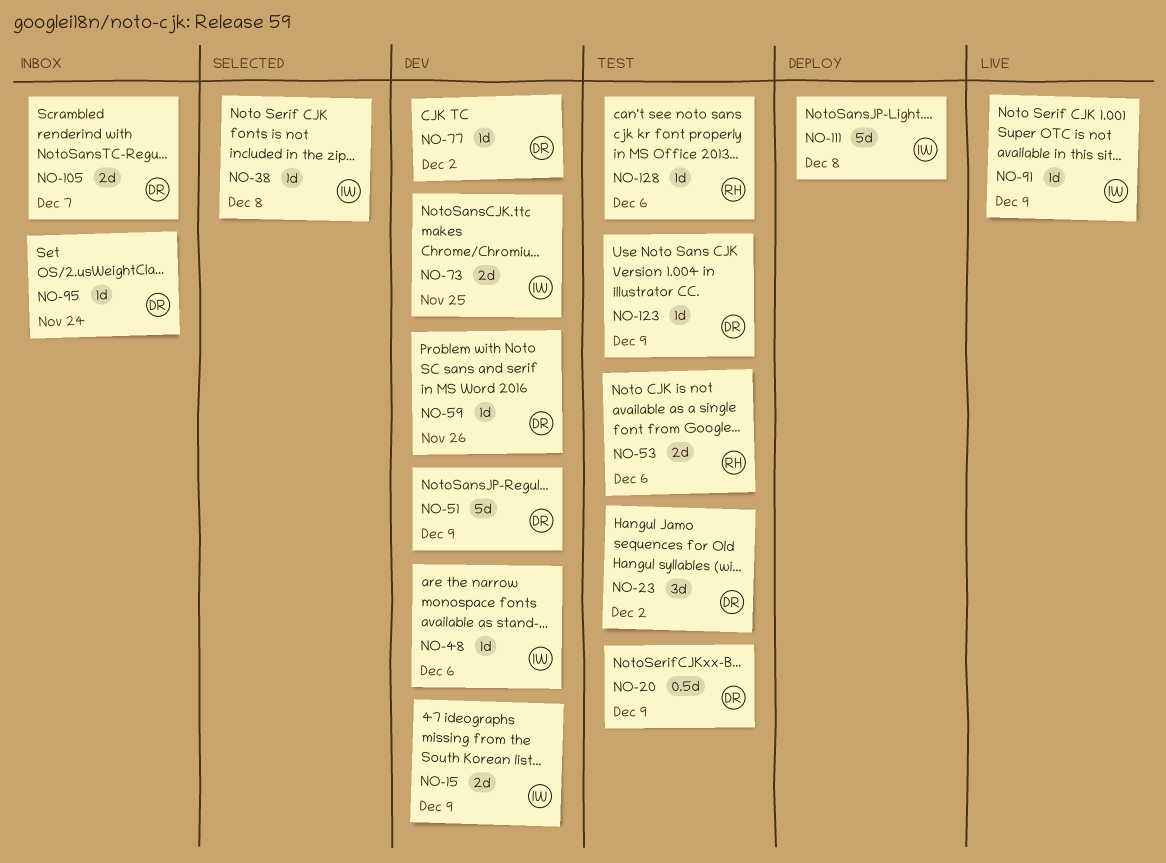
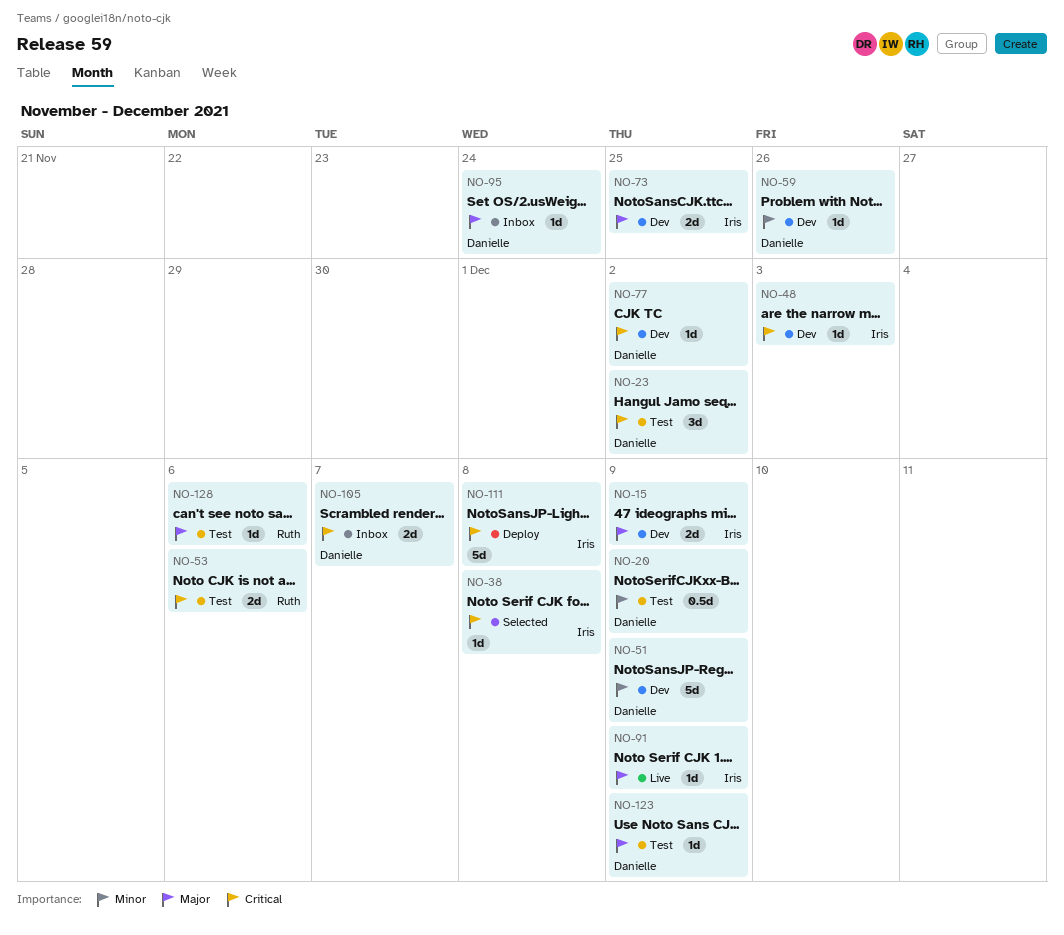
NO-48, due: Dec 6 -> Dec 3

